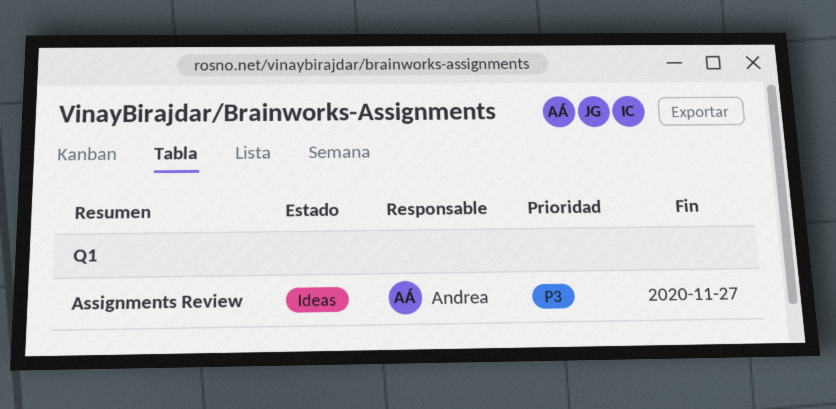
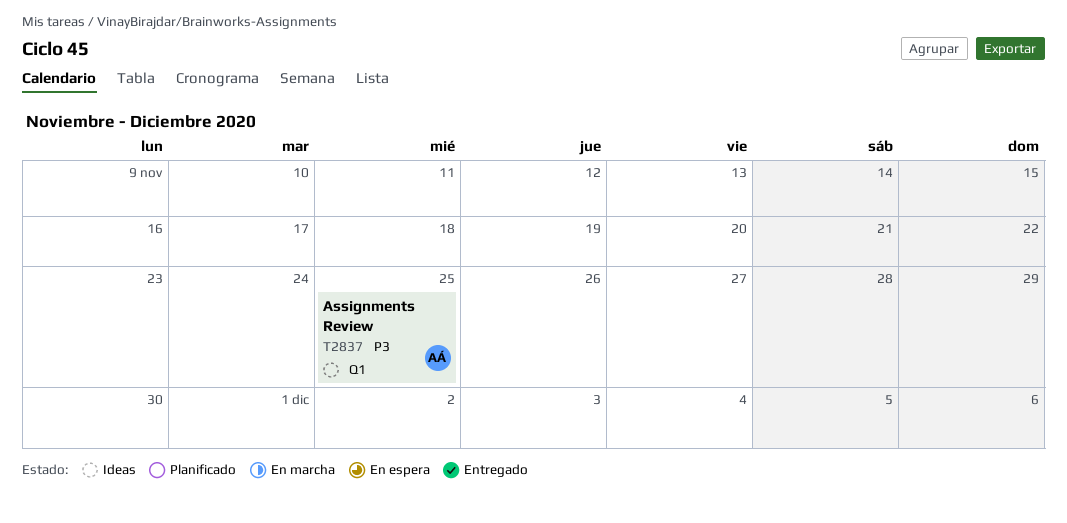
Assignments Review, due: Nov 27 -> Nov 25

